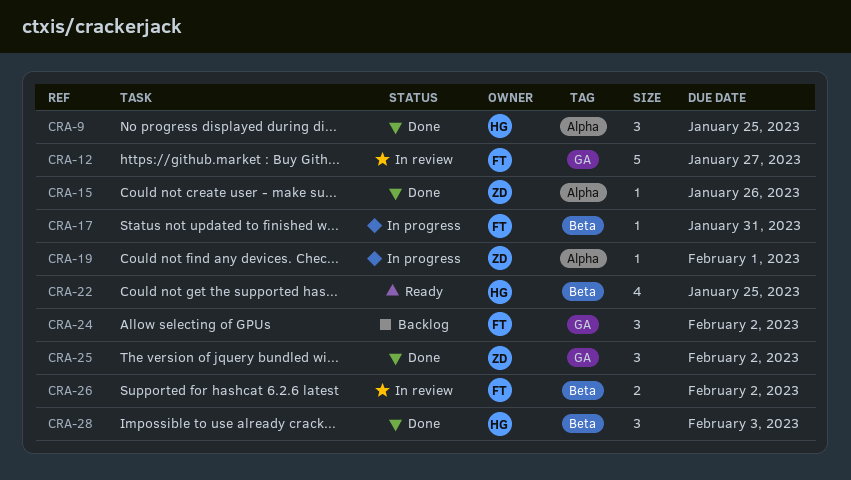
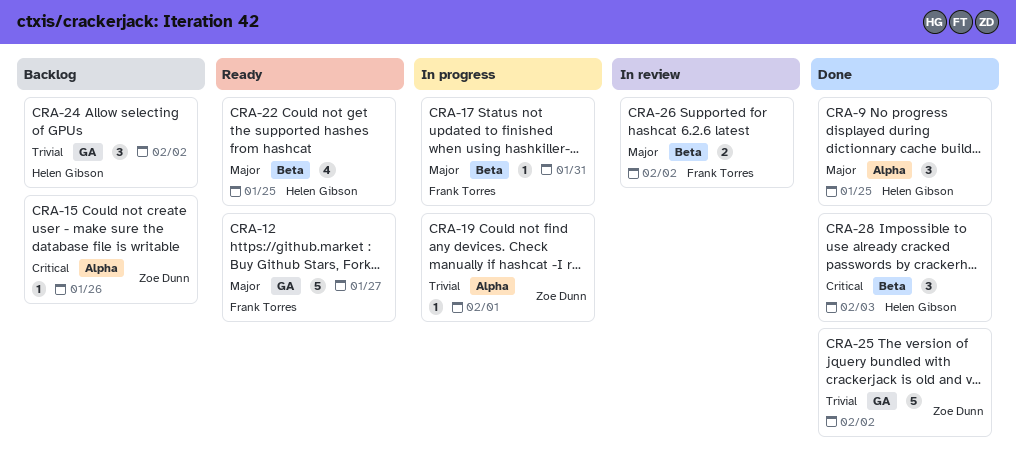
CRA-12, status: In review -> Ready
CRA-15, status: Done -> Backlog
CRA-24, owner: Frank Torres -> Helen Gibson
CRA-25, estimate: 3 -> 5

